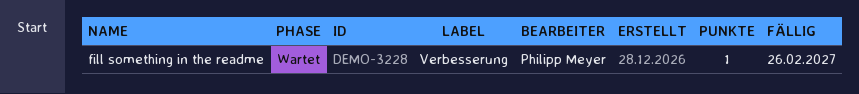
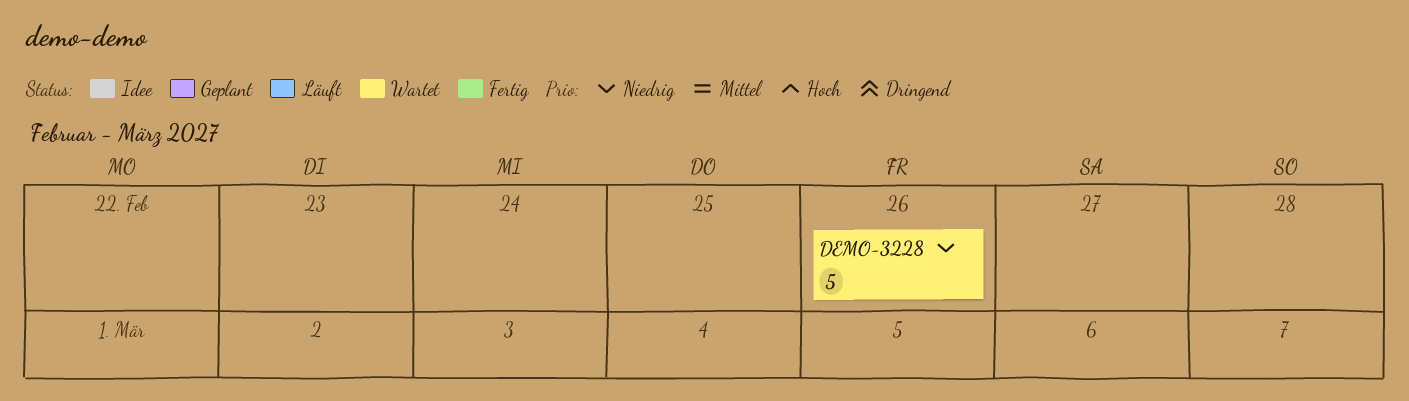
DEMO-3228, estimate: 1 -> 5

